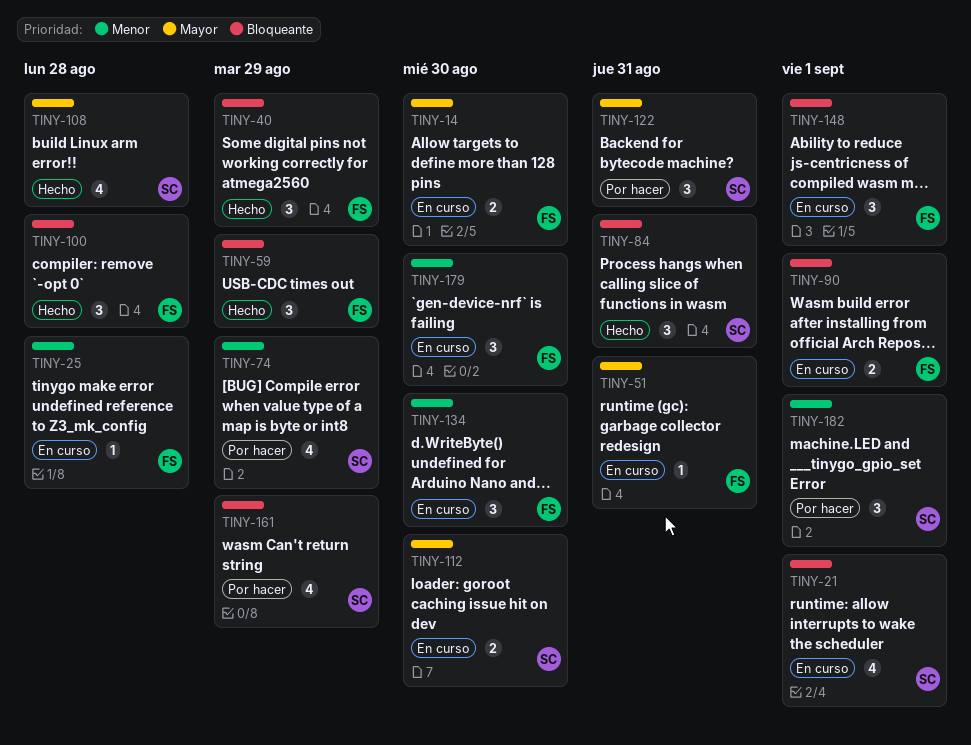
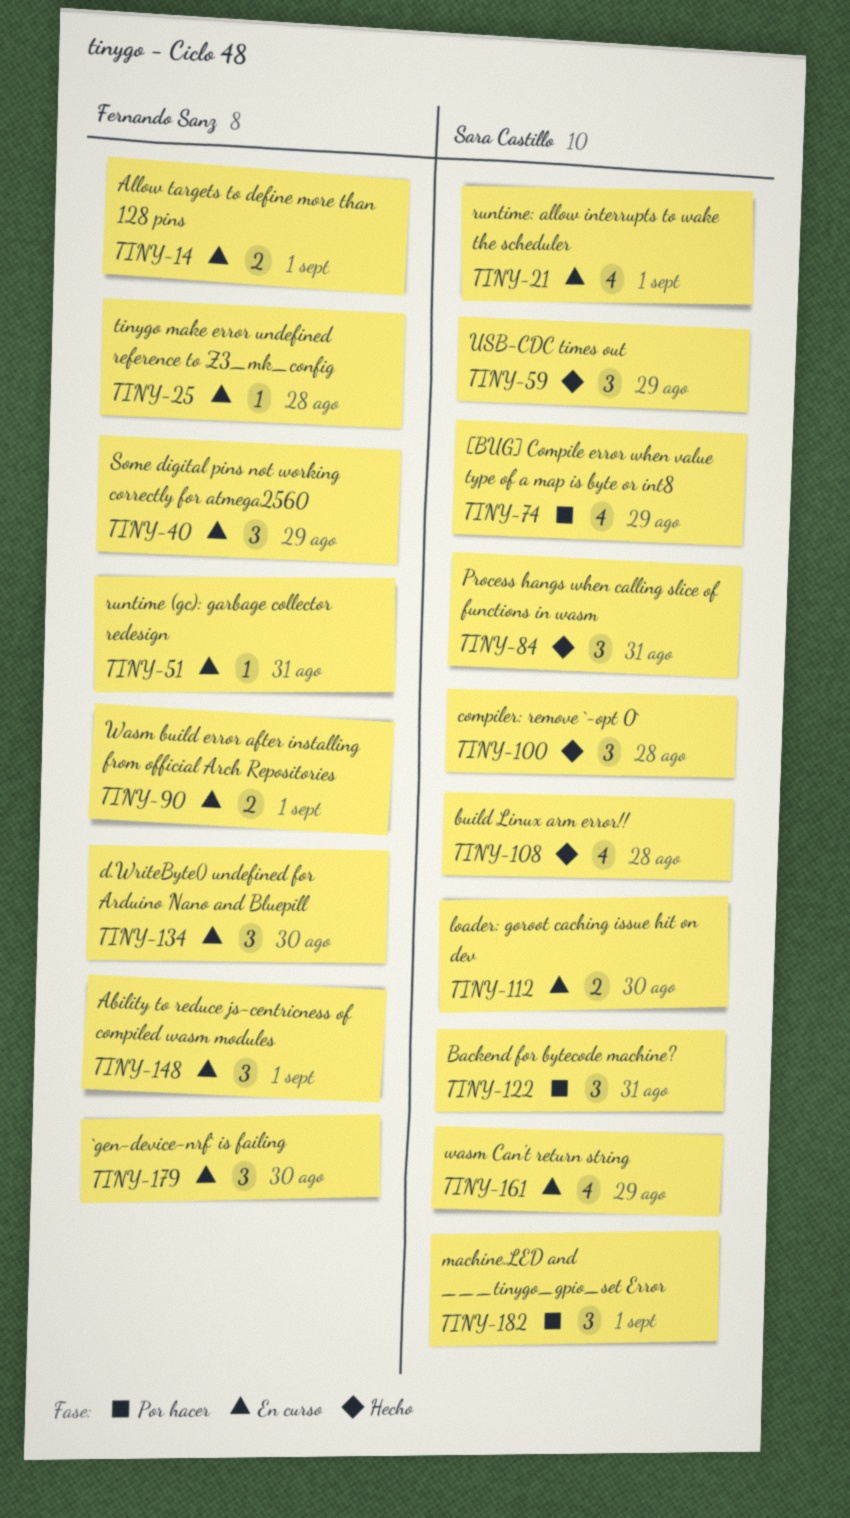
TINY-14, due: Aug 30 -> Sep 1
TINY-40, status: Hecho -> En curso
TINY-59, owner: Fernando Sanz -> Sara Castillo
TINY-100, owner: Fernando Sanz -> Sara Castillo
TINY-161, status: Por hacer -> En curso

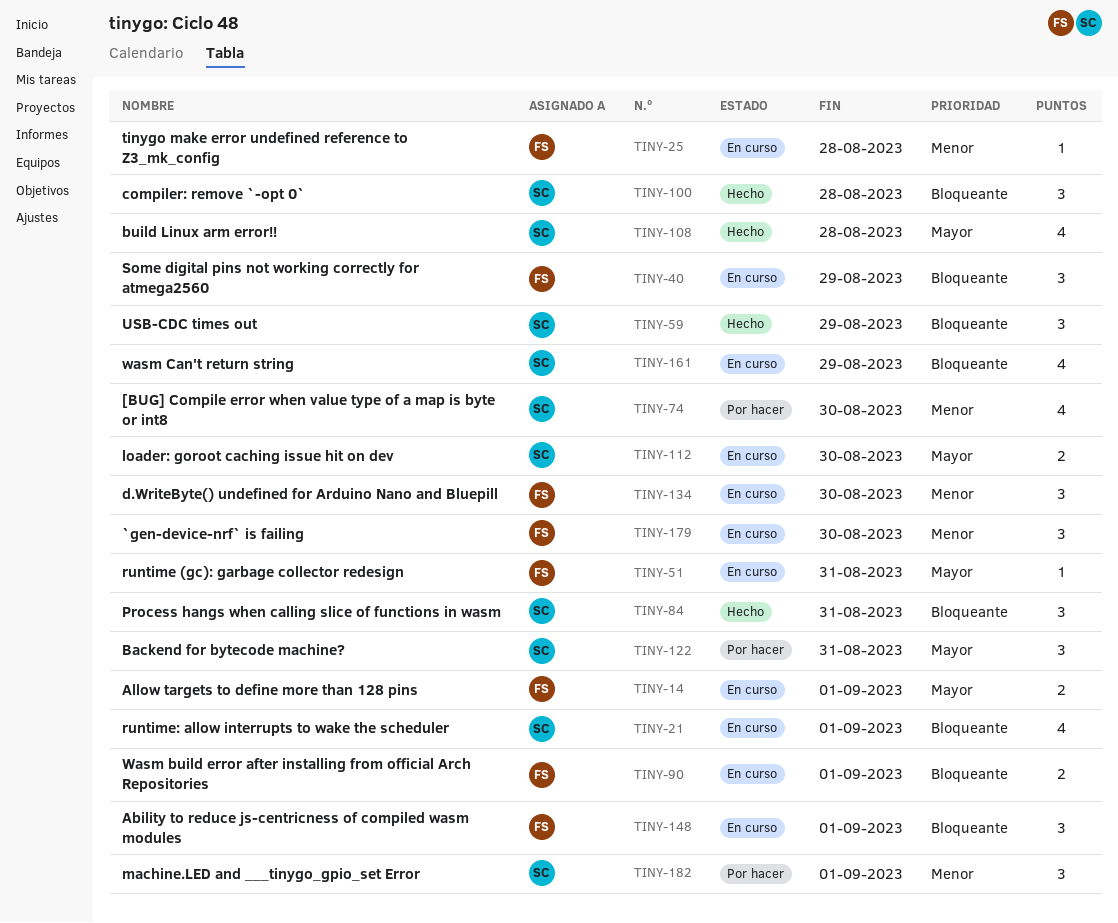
TINY-74, due: Aug 29 -> Aug 30

